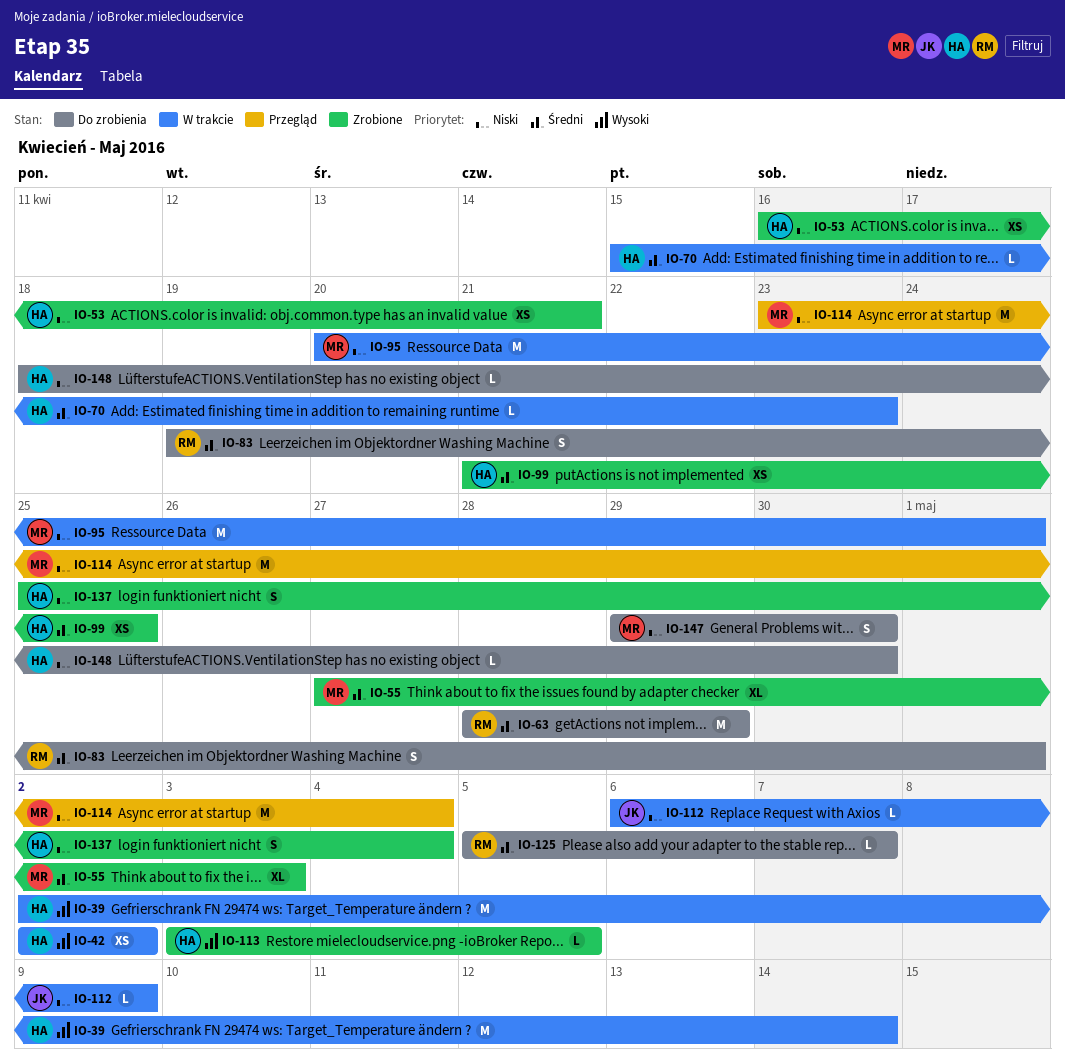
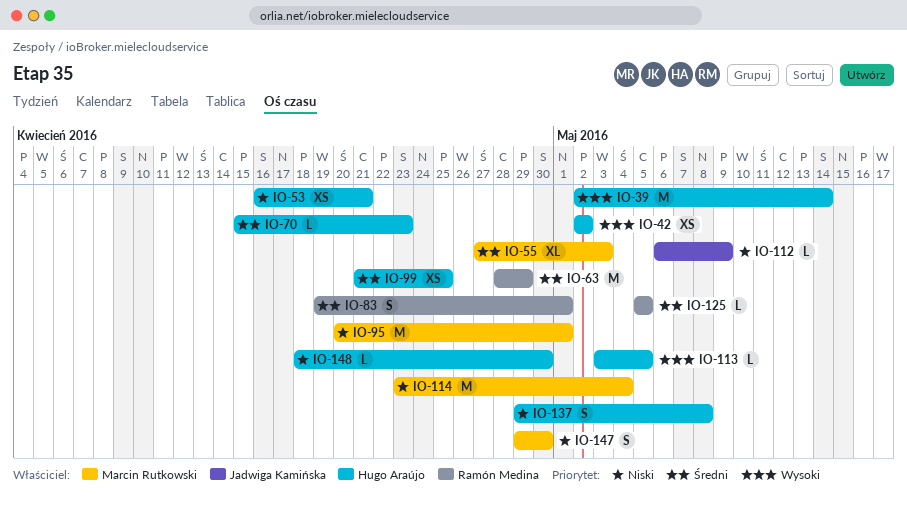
IO-125, due: May 7 -> May 5
IO-137, start: Apr 25 -> Apr 29
IO-137, due: May 4 -> May 8

